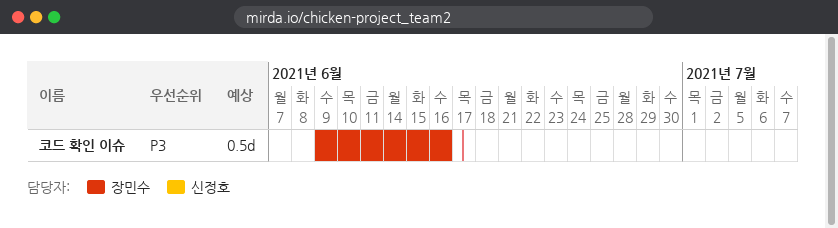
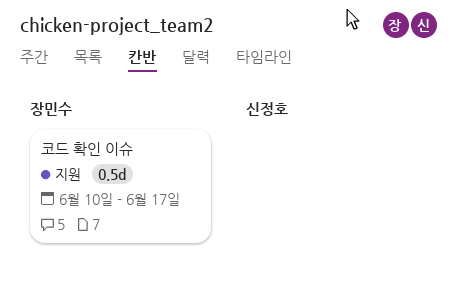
코드 확인 이슈, start: Jun 9 -> Jun 10
코드 확인 이슈, due: Jun 16 -> Jun 17

